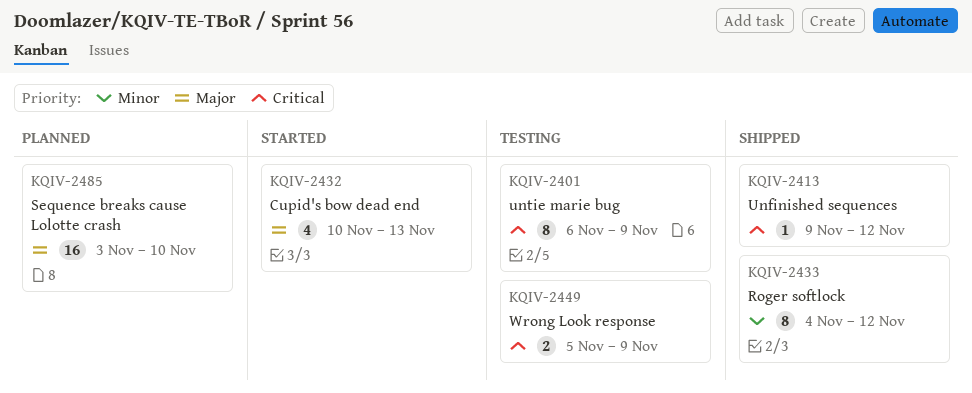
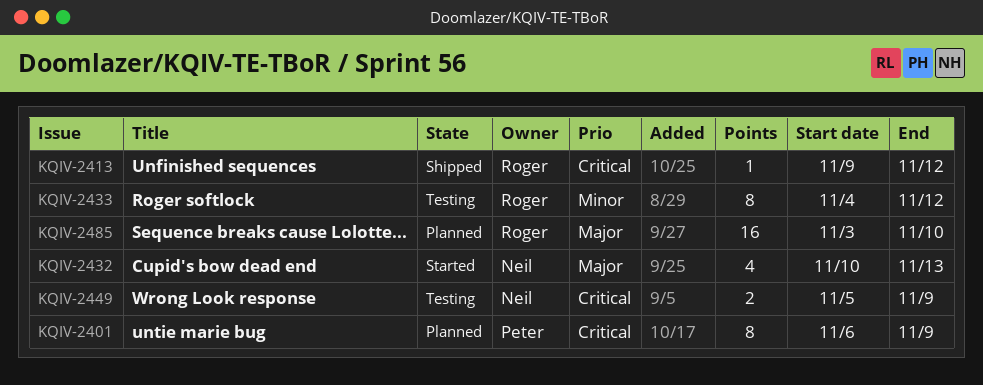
KQIV-2401, status: Testing -> Planned
KQIV-2433, status: Shipped -> Testing

